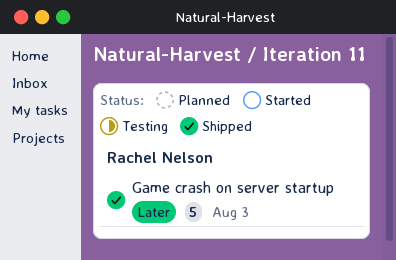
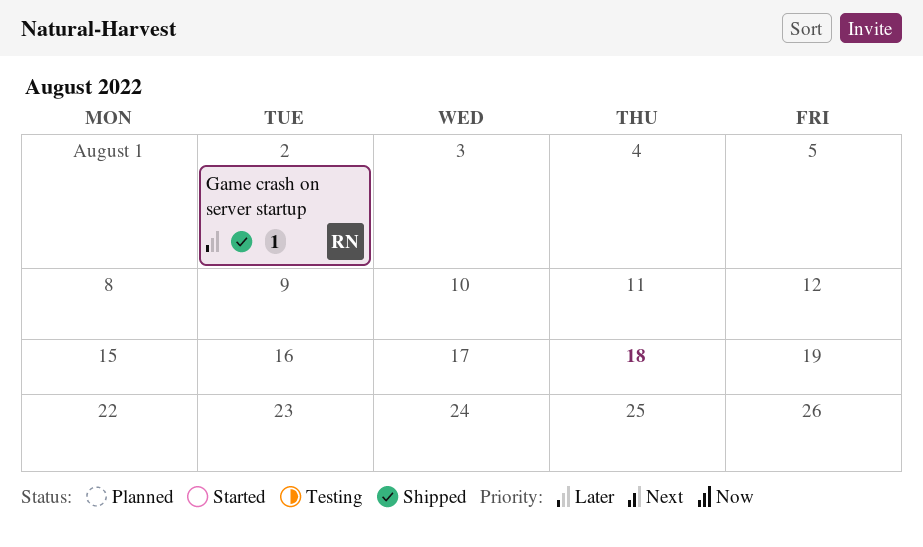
Game crash on server startup, estimate: 5 -> 1
Game crash on server startup, due: Aug 3 -> Aug 2

